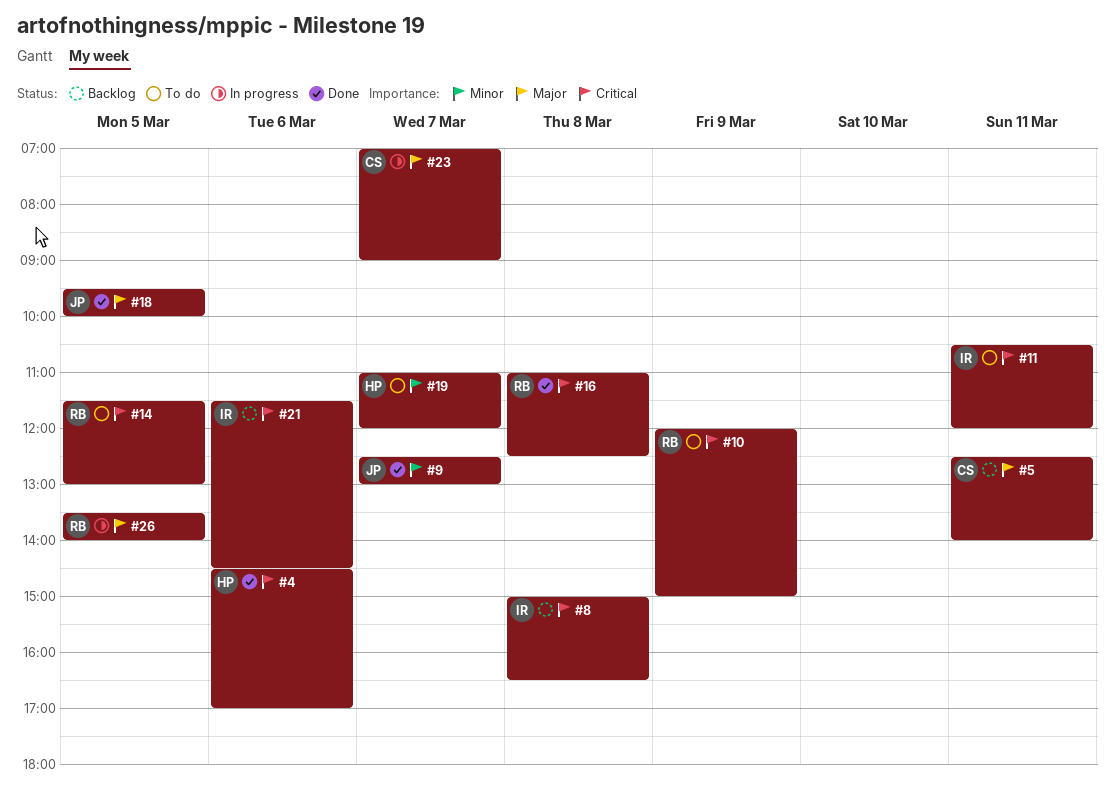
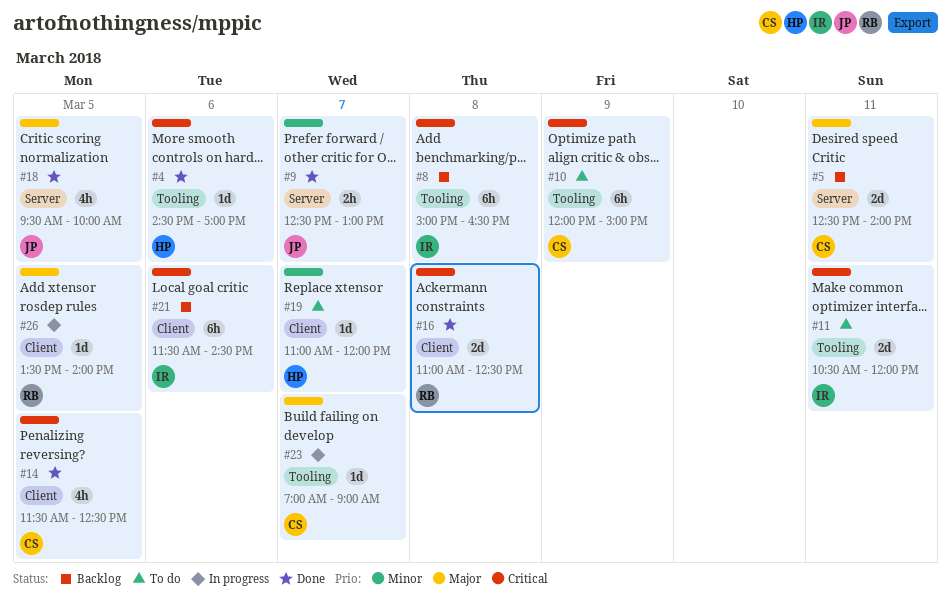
#10, owner: RB -> CS
#14, status: To do -> Done
#14, owner: RB -> CS
#14, ends: 13:00 -> 12:30

